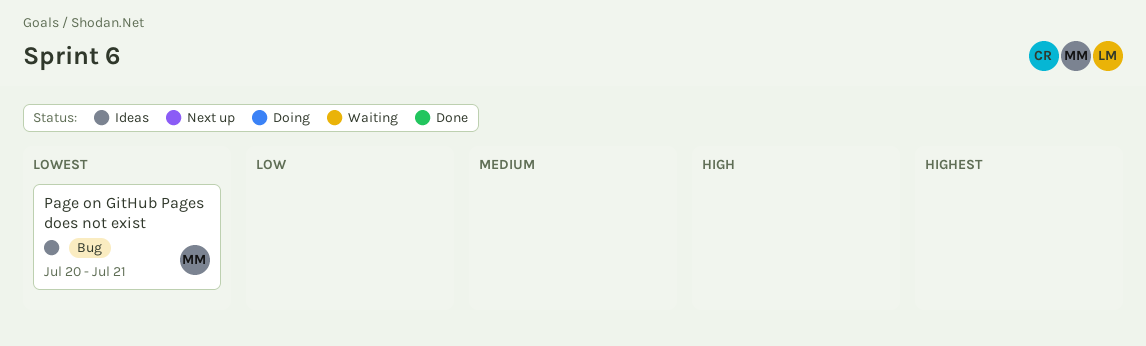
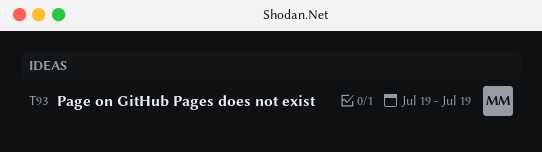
Page on GitHub Pages does not exist, start: Jul 20 -> Jul 19
Page on GitHub Pages does not exist, due: Jul 21 -> Jul 19

